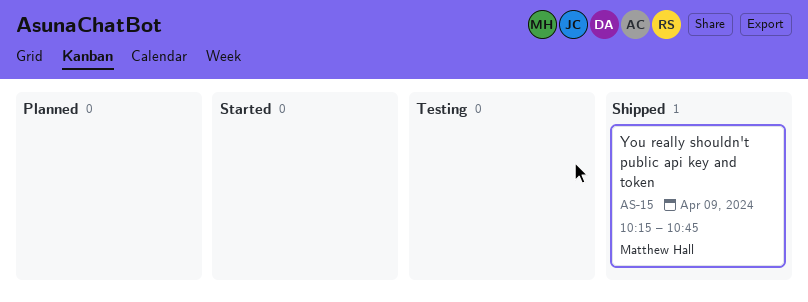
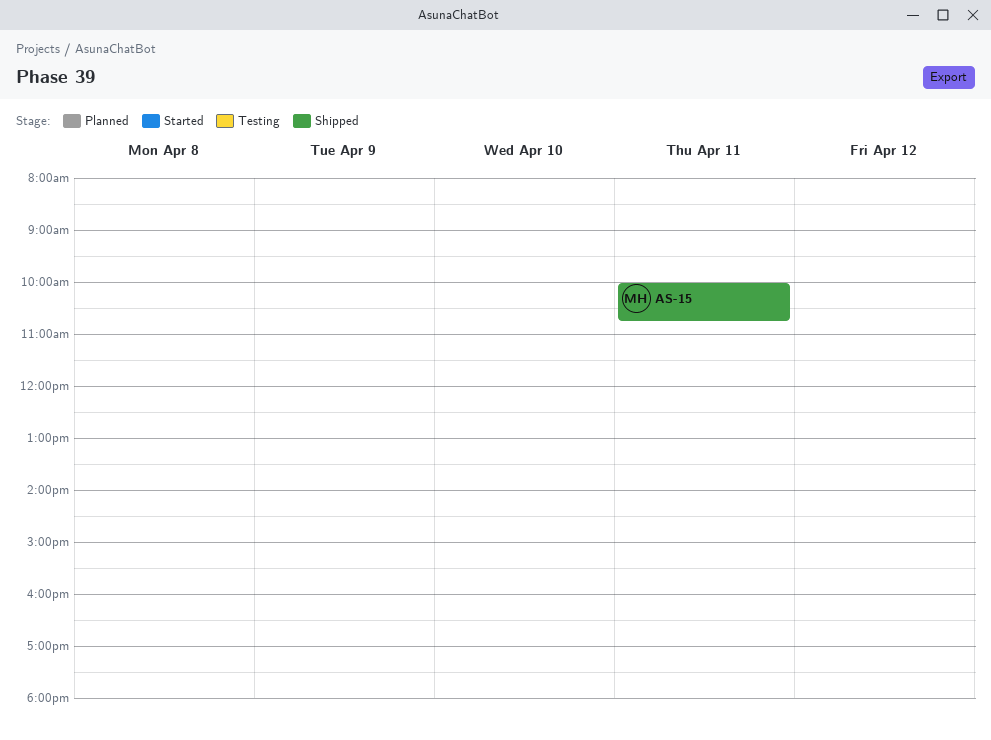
AS-15, day: Apr 9 -> Apr 11
AS-15, begins: 10:15 -> 10:00

